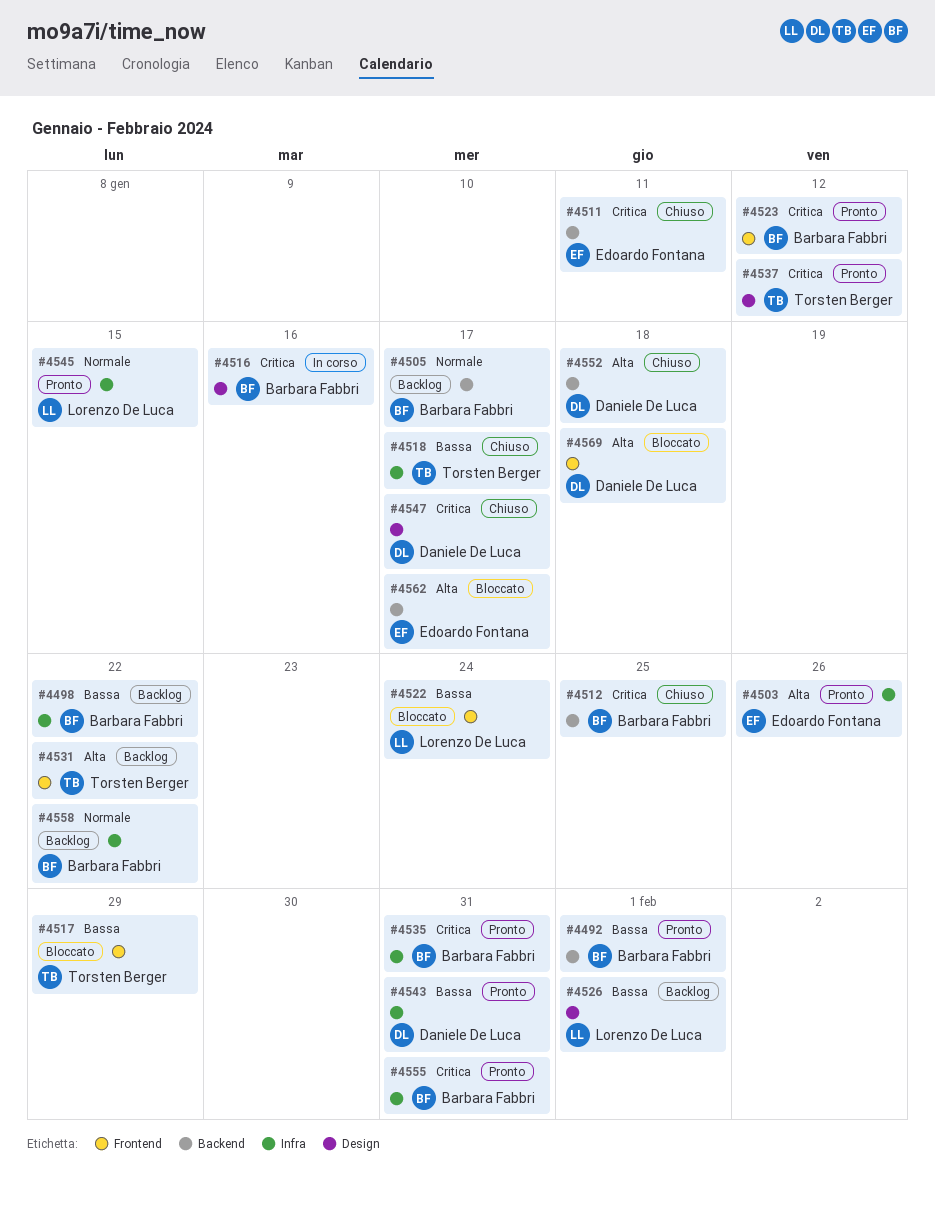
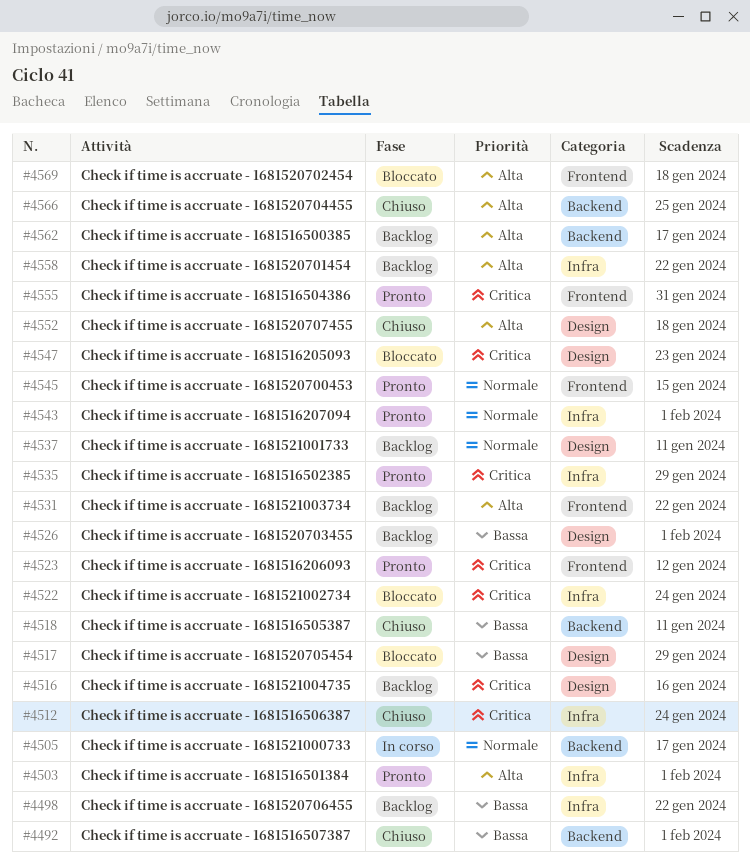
#4492, status: Pronto -> Chiuso
#4503, due: Jan 26 -> Feb 1
#4505, status: Backlog -> In corso
#4511: present -> none
#4512, label: Backend -> Infra
#4512, due: Jan 25 -> Jan 24
#4516, status: In corso -> Backlog
#4517, label: Frontend -> Design
#4518, label: Infra -> Backend
#4518, due: Jan 17 -> Jan 11
#4522, priority: Bassa -> Critica
#4522, label: Frontend -> Infra
#4535, due: Jan 31 -> Jan 29
#4537, status: Pronto -> Backlog
#4537, priority: Critica -> Normale
#4537, due: Jan 12 -> Jan 11
#4543, priority: Bassa -> Normale
#4543, due: Jan 31 -> Feb 1
#4545, label: Infra -> Frontend
#4547, status: Chiuso -> Bloccato
#4547, due: Jan 17 -> Jan 23
#4552, label: Backend -> Design
#4555, label: Infra -> Frontend
#4558, priority: Normale -> Alta
#4562, status: Bloccato -> Backlog
#4566: none -> present

